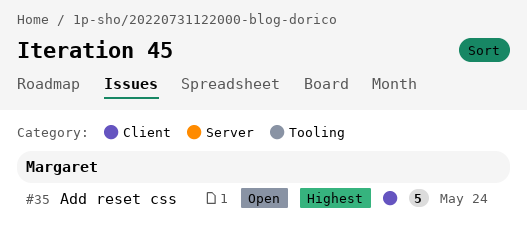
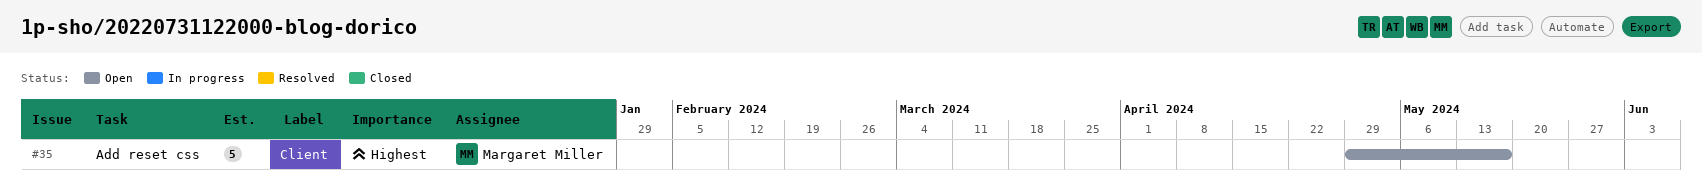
#35, due: May 24 -> May 17

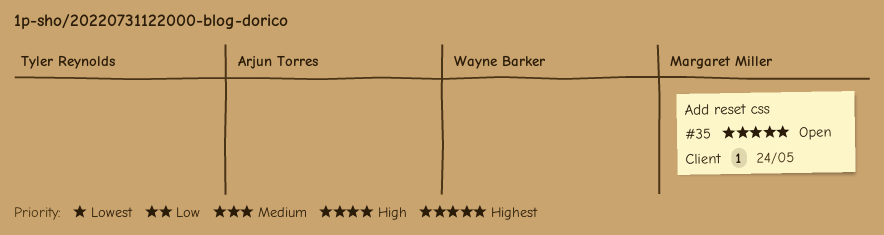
#35, estimate: 5 -> 1
#35, due: May 17 -> May 24

